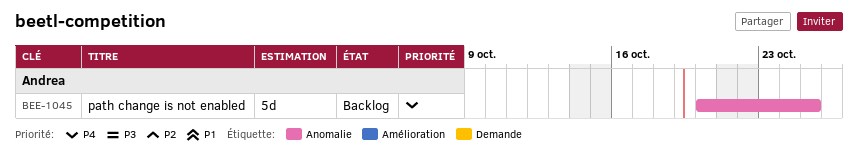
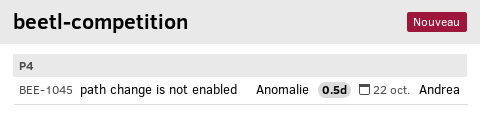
BEE-1045, estimate: 5d -> 0.5d
BEE-1045, due: Oct 25 -> Oct 22

